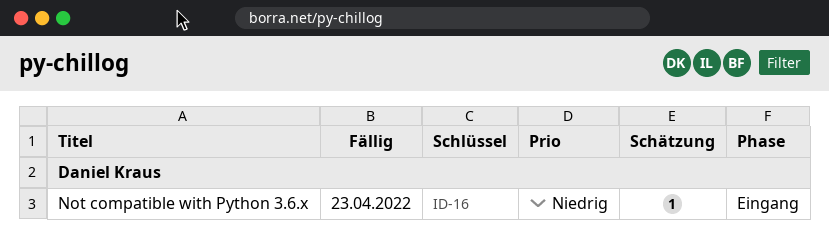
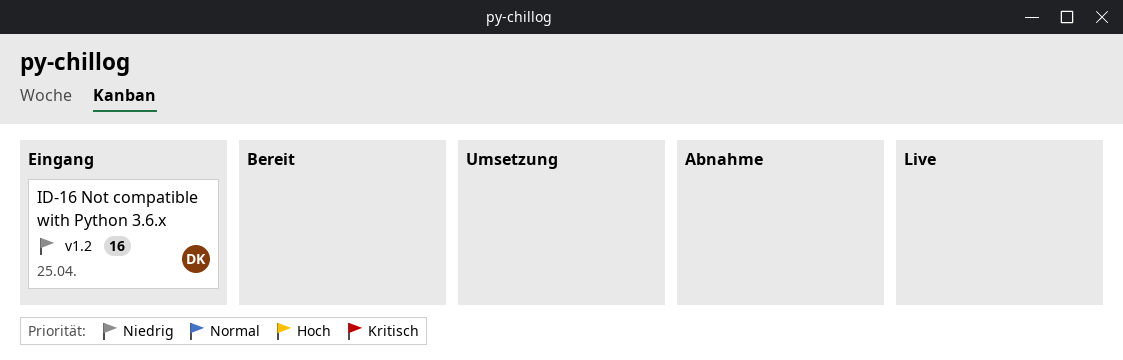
ID-16, estimate: 1 -> 16
ID-16, due: Apr 23 -> Apr 25

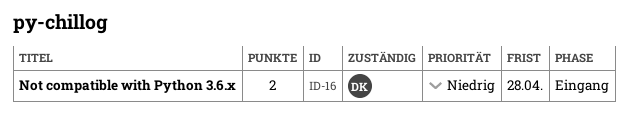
ID-16, estimate: 16 -> 2
ID-16, due: Apr 25 -> Apr 28

